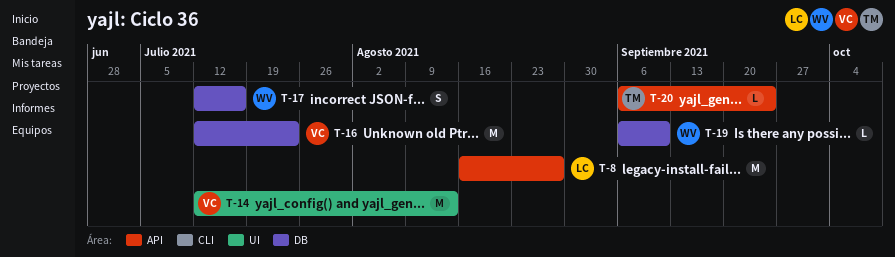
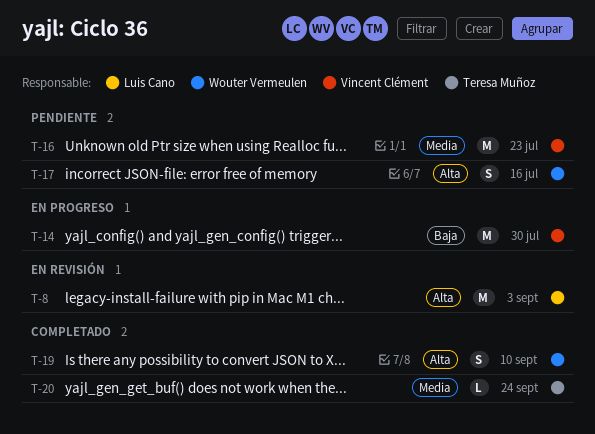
T-8, due: Aug 27 -> Sep 3
T-14, due: Aug 13 -> Jul 30
T-19, estimate: L -> S

